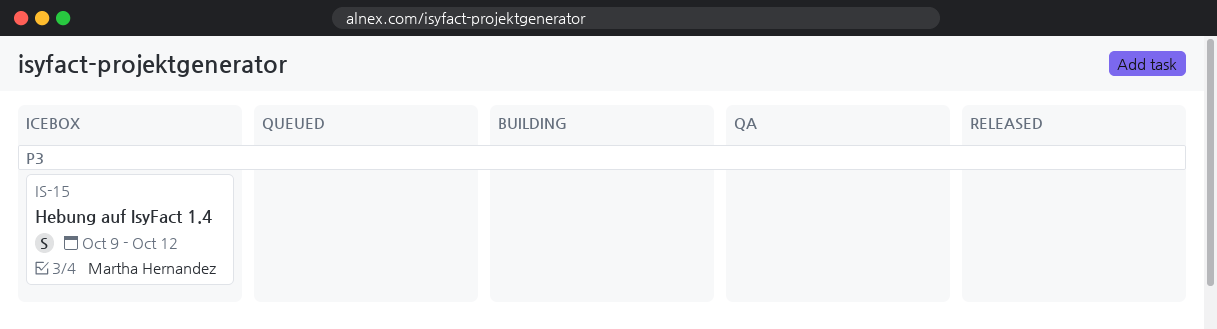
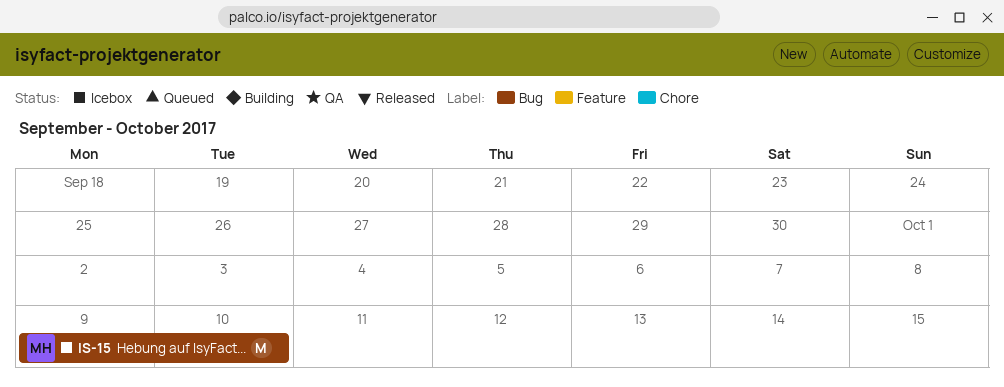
IS-15, estimate: S -> M
IS-15, due: Oct 12 -> Oct 10

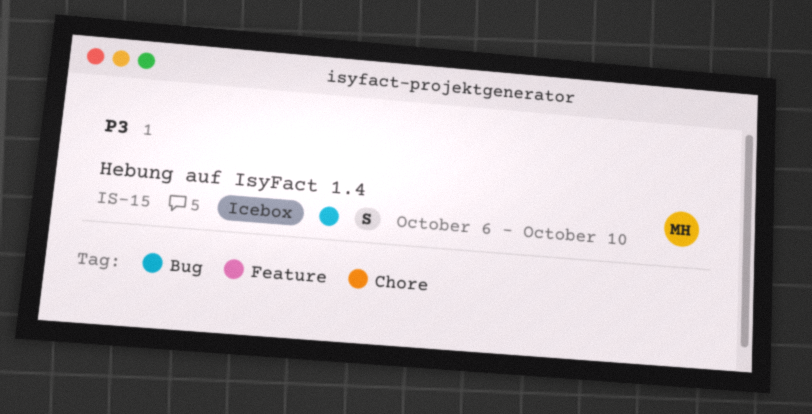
IS-15, estimate: M -> S
IS-15, start: Oct 9 -> Oct 6

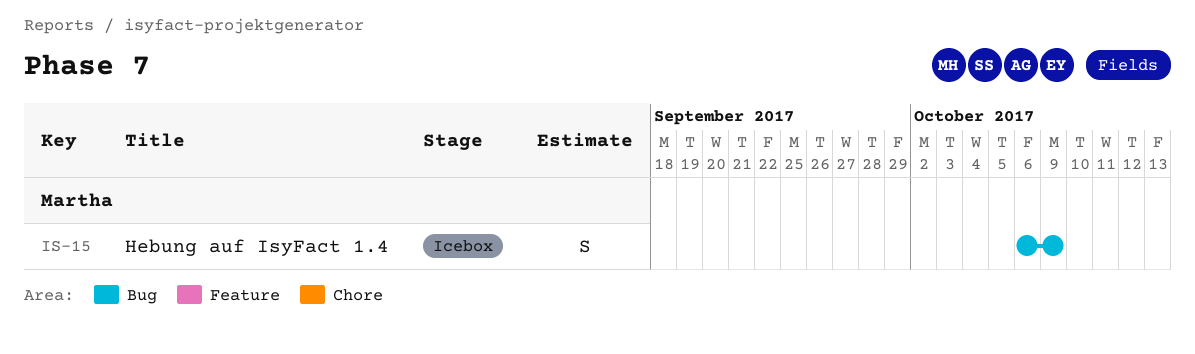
IS-15, due: Oct 10 -> Oct 9

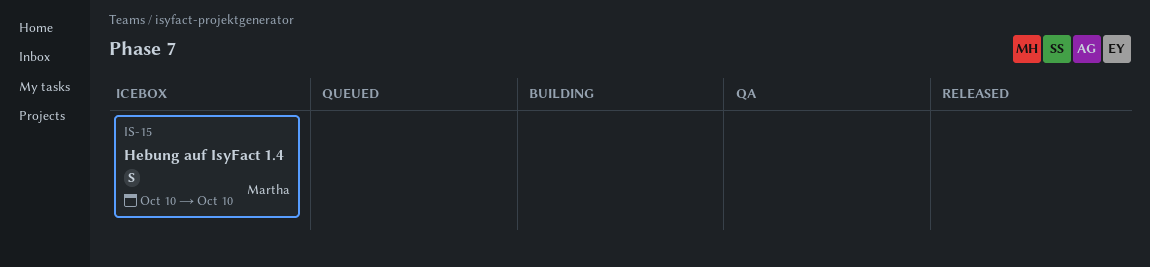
IS-15, start: Oct 6 -> Oct 10
IS-15, due: Oct 9 -> Oct 10

